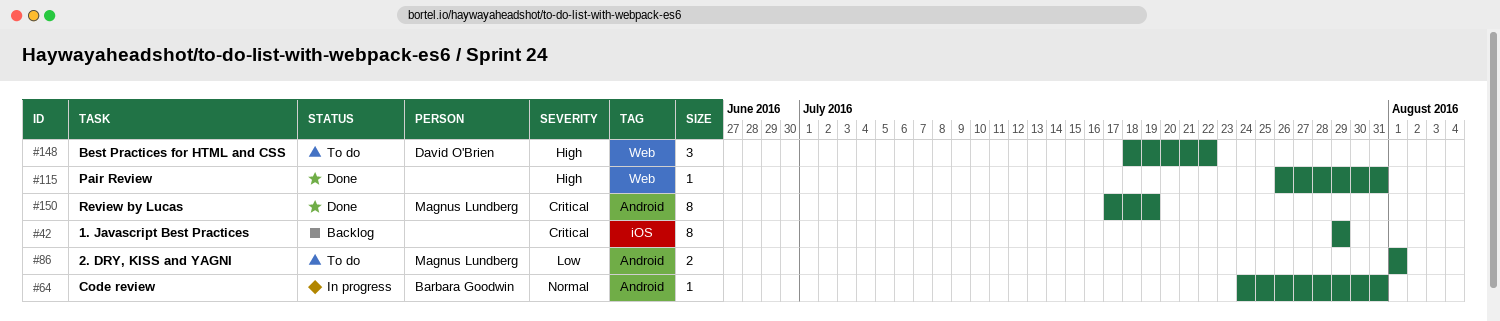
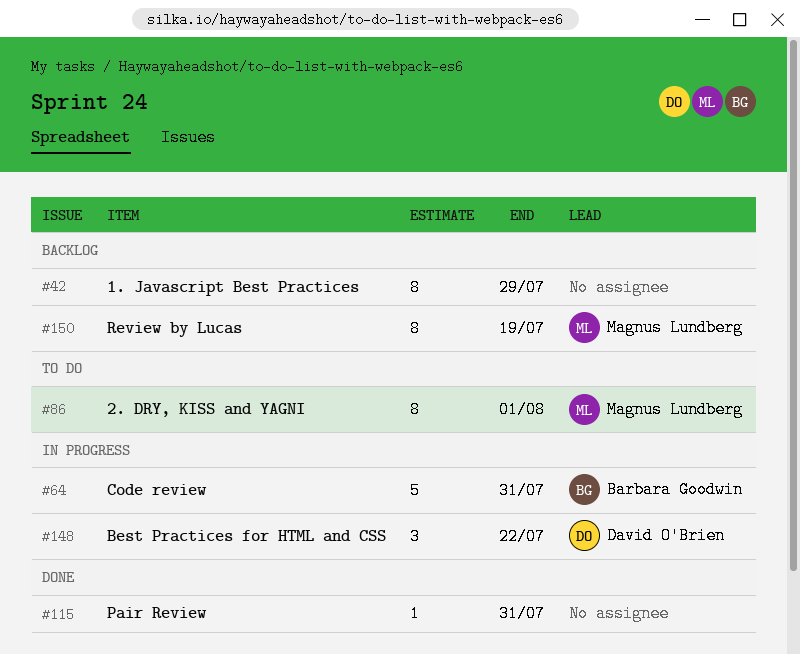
#64, estimate: 1 -> 5
#86, estimate: 2 -> 8
#148, status: To do -> In progress
#150, status: Done -> Backlog

